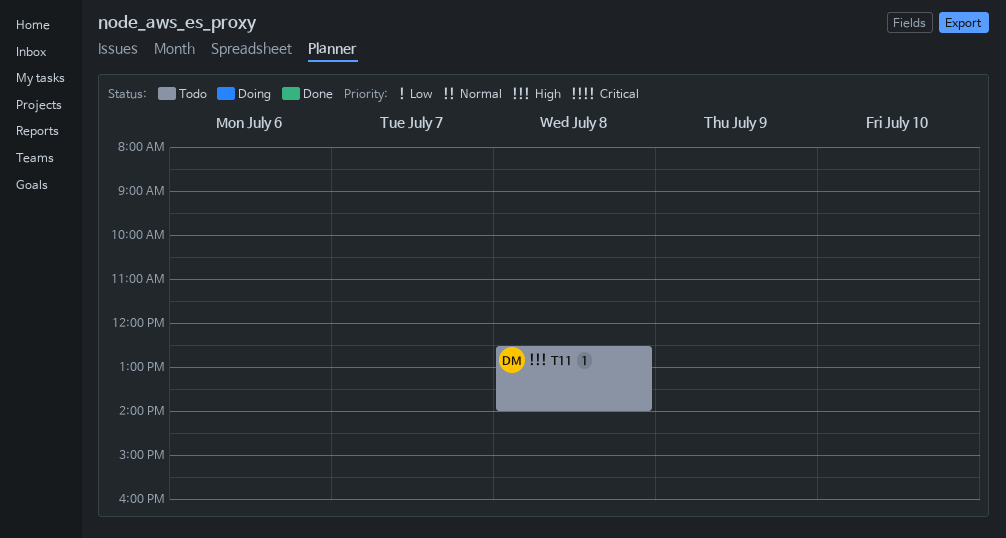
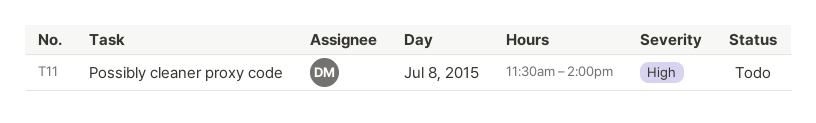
T11, begins: 12:30 -> 11:30

